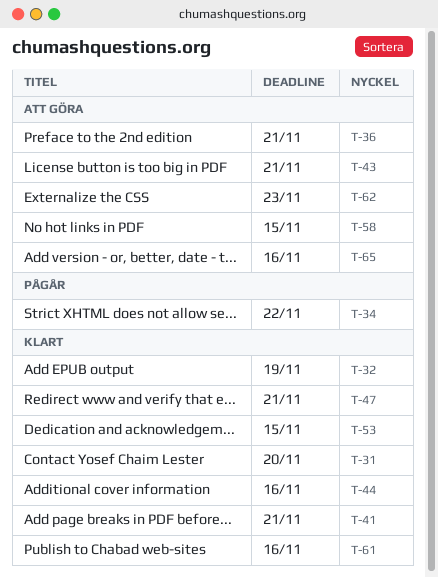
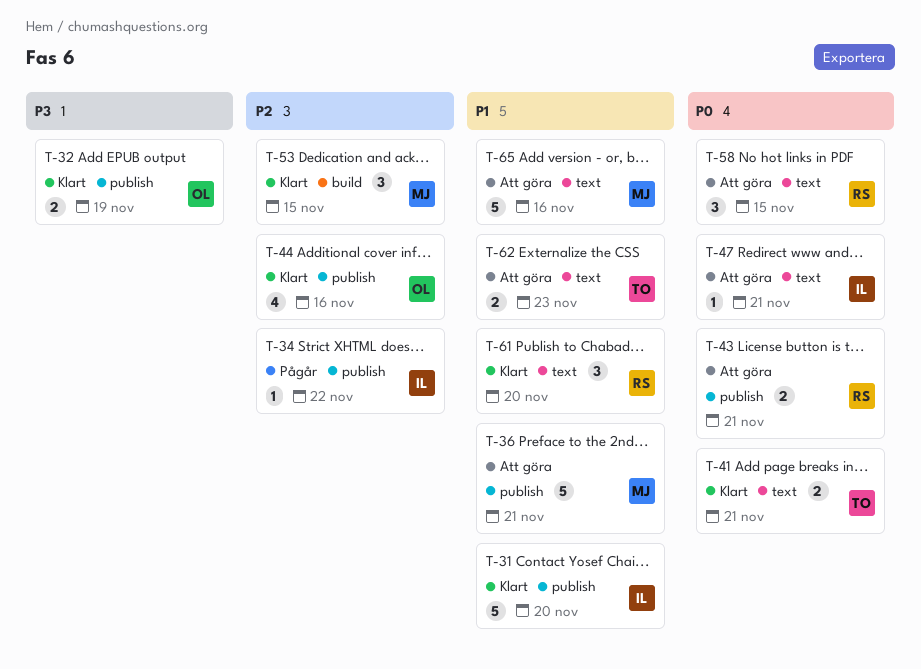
T-47, status: Klart -> Att göra
T-61, due: Nov 16 -> Nov 20

